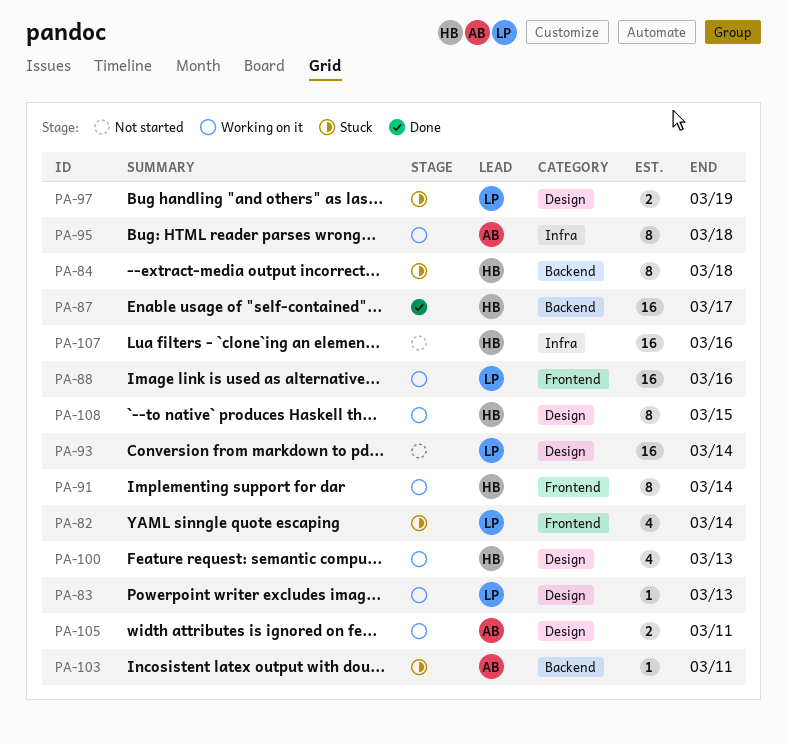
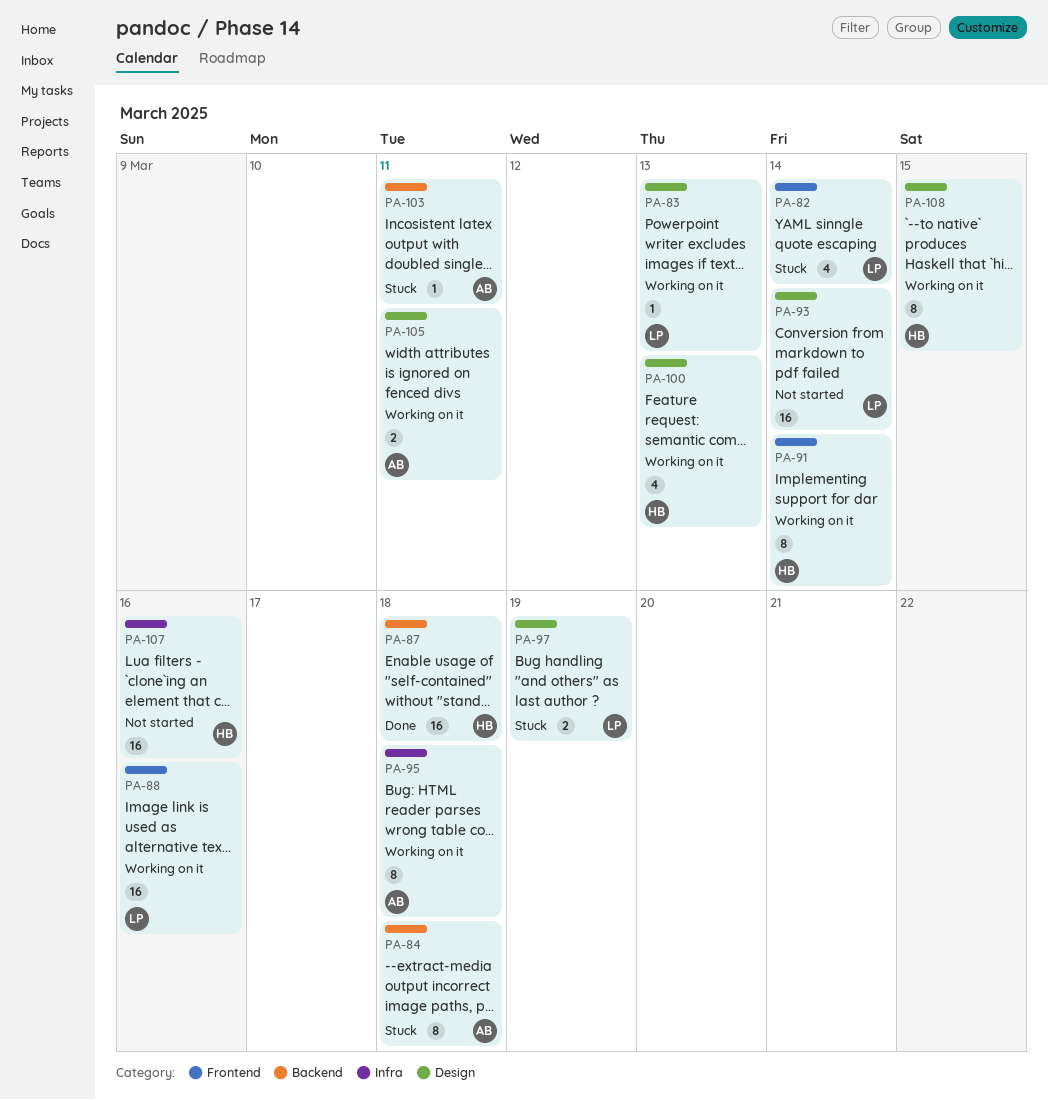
PA-84, owner: HB -> AB
PA-87, due: Mar 17 -> Mar 18

